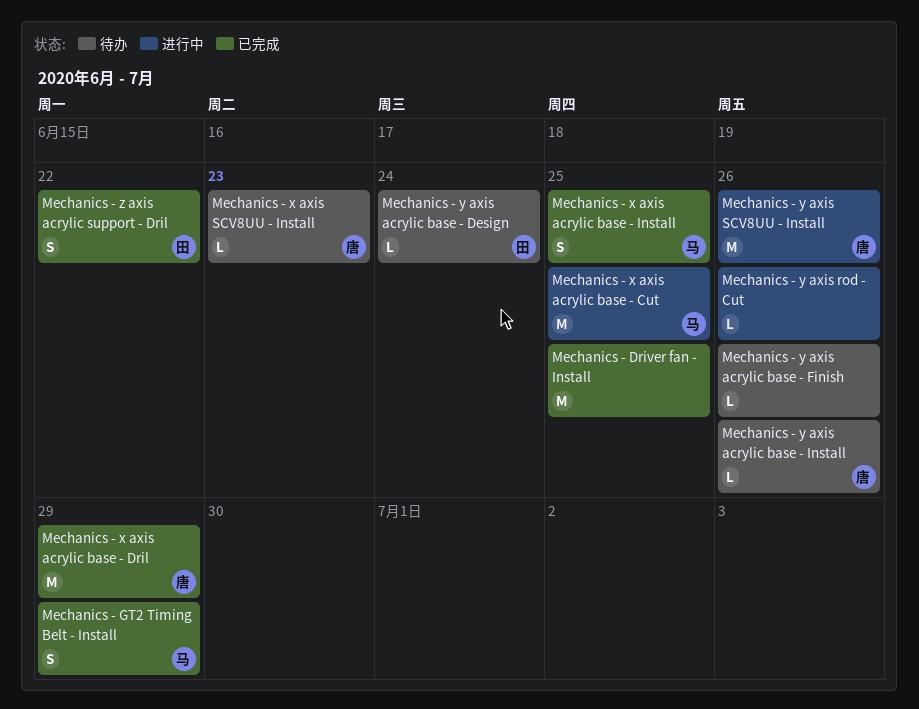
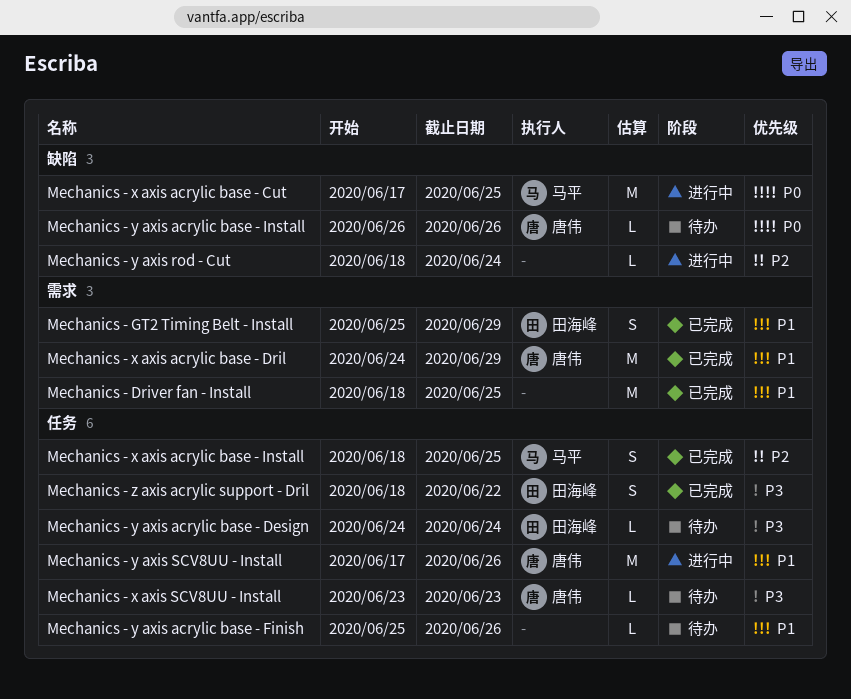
Mechanics - GT2 Timing Belt - Install, owner: 马平 -> 田海峰
Mechanics - y axis rod - Cut, due: Jun 26 -> Jun 24

